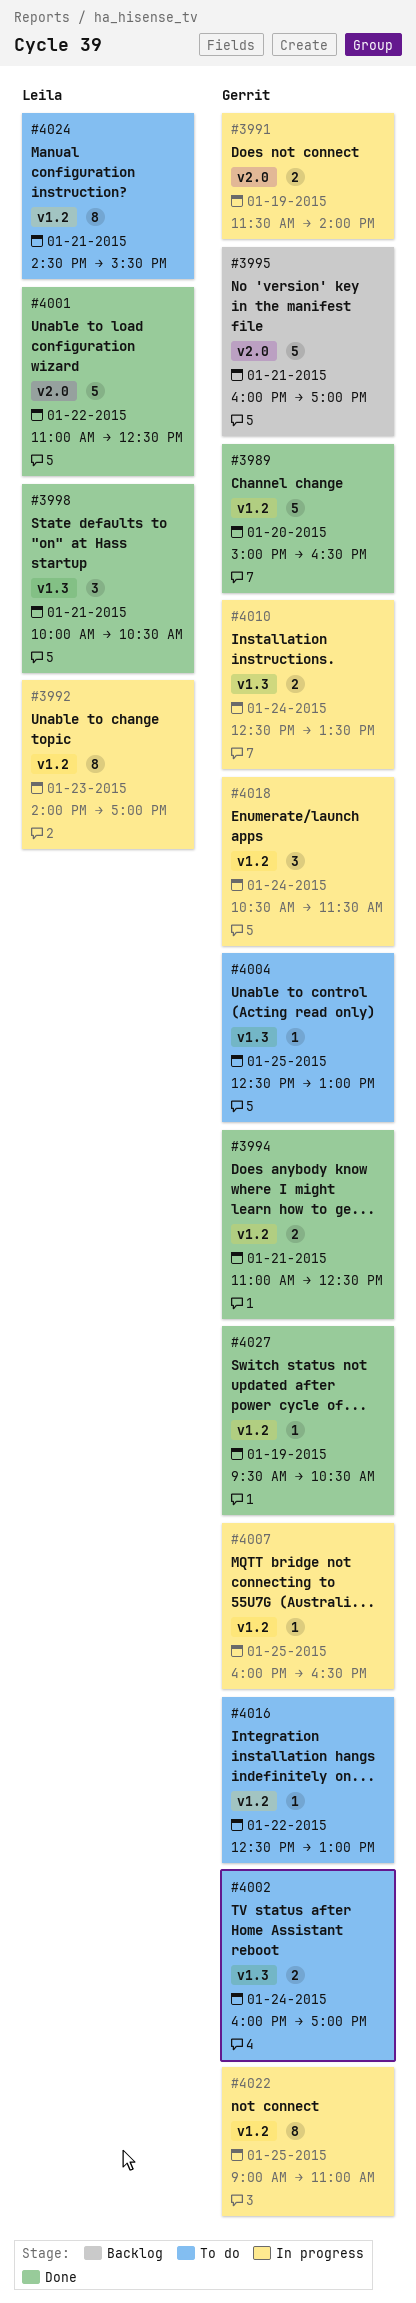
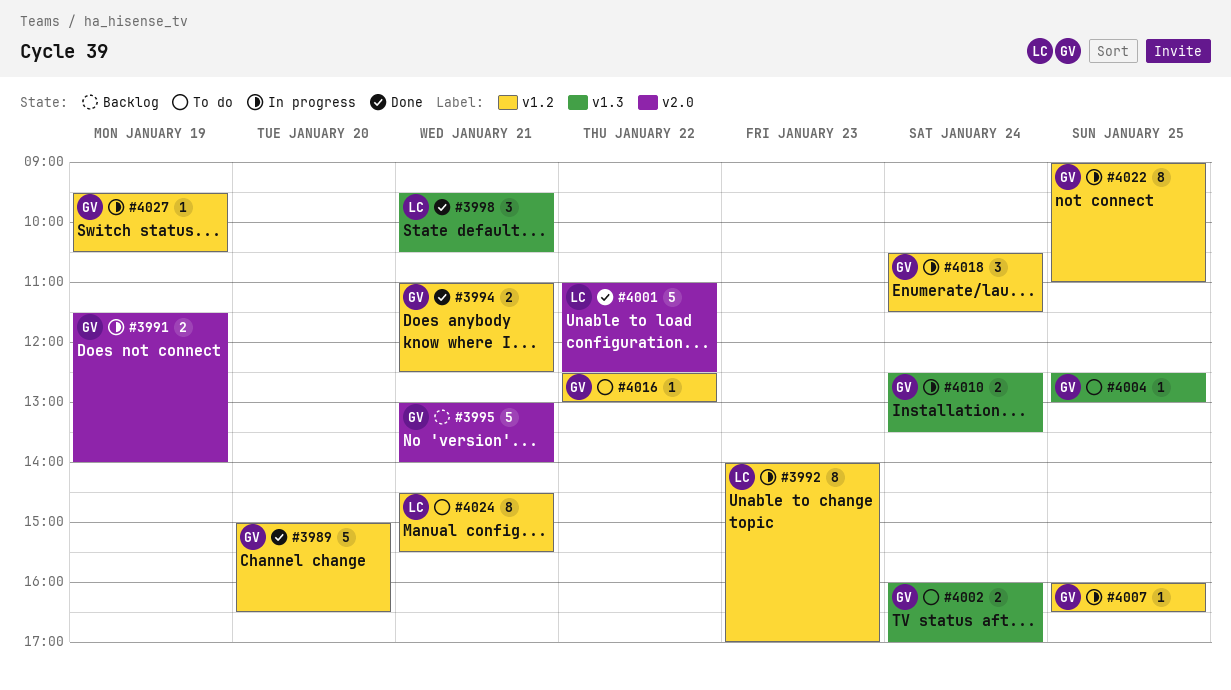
#3995, begins: 16:00 -> 13:00
#3995, ends: 17:00 -> 14:00
#3998, begins: 10:00 -> 09:30
#4027, status: Done -> In progress

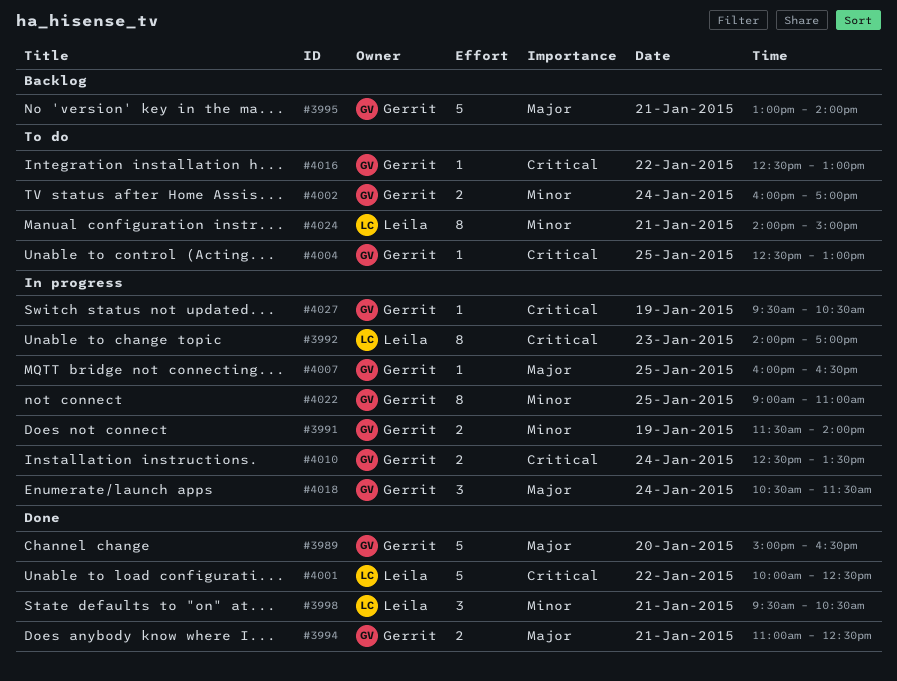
#4001, begins: 11:00 -> 10:00
#4024, begins: 14:30 -> 14:00
#4024, ends: 15:30 -> 15:00

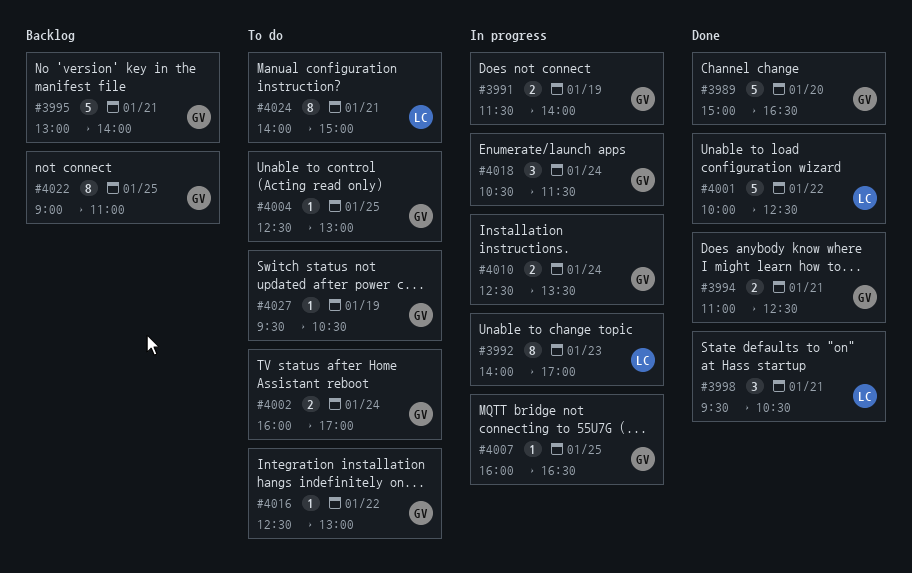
#4022, status: In progress -> Backlog
#4027, status: In progress -> To do

